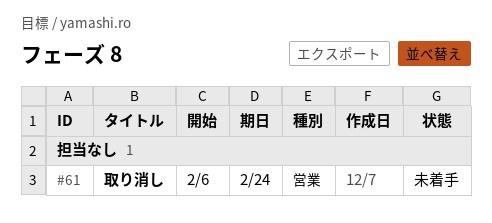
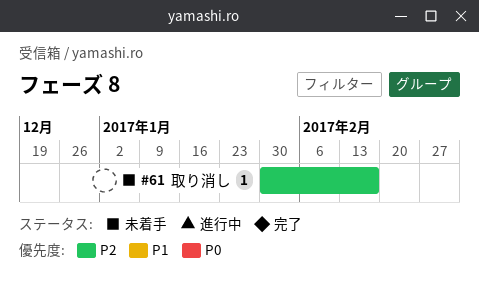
#61, start: Feb 6 -> Jan 30
#61, due: Feb 24 -> Feb 17

